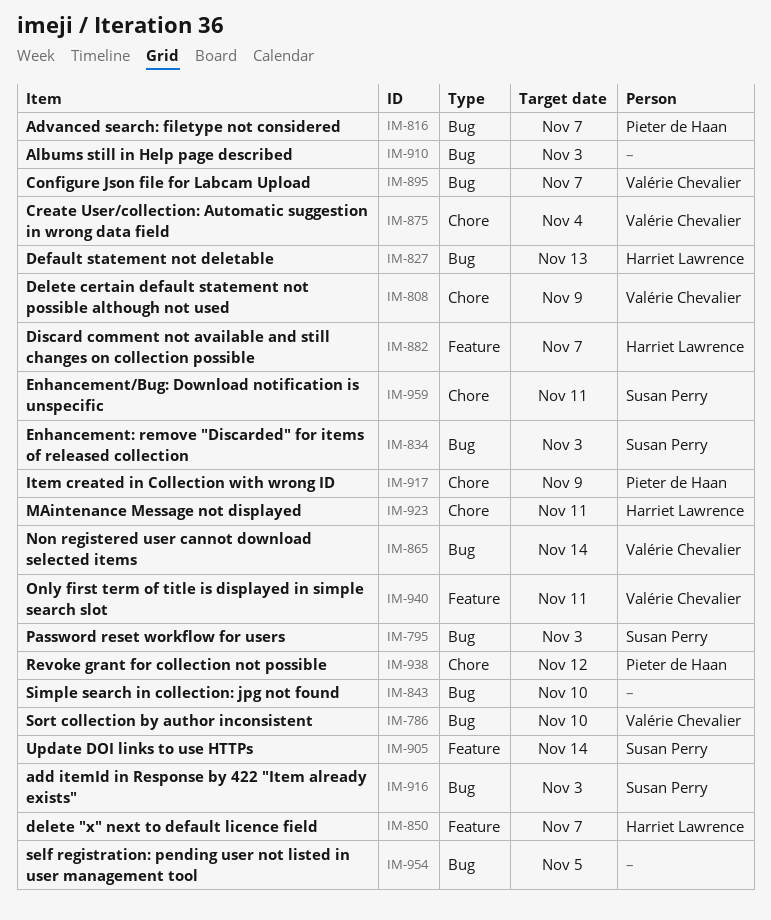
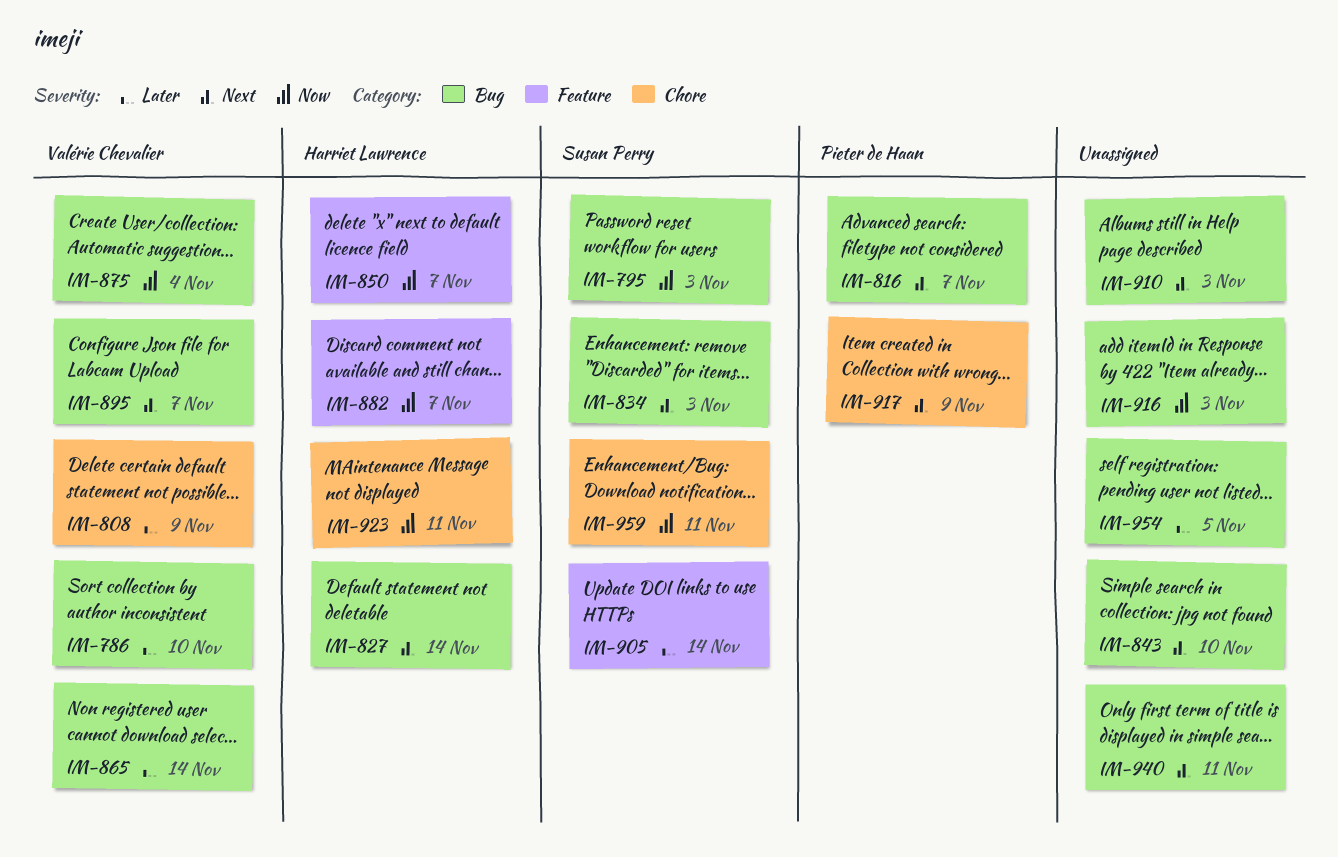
IM-827, due: Nov 13 -> Nov 14
IM-875, label: Chore -> Bug
IM-916, owner: Susan Perry -> none
IM-938: present -> none
IM-940, owner: Valérie Chevalier -> none
IM-940, label: Feature -> Bug

